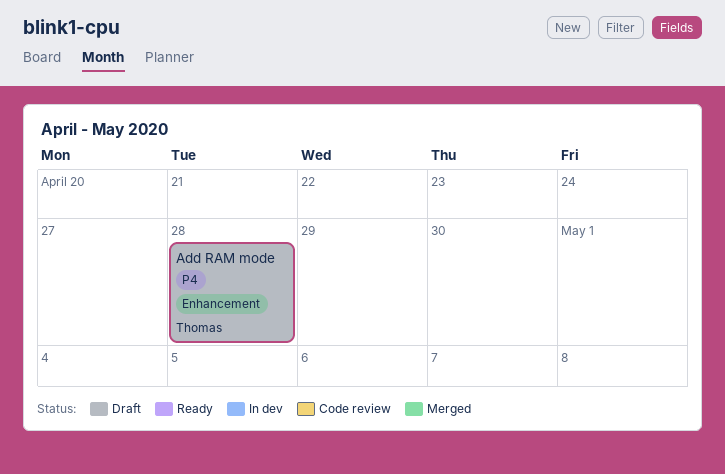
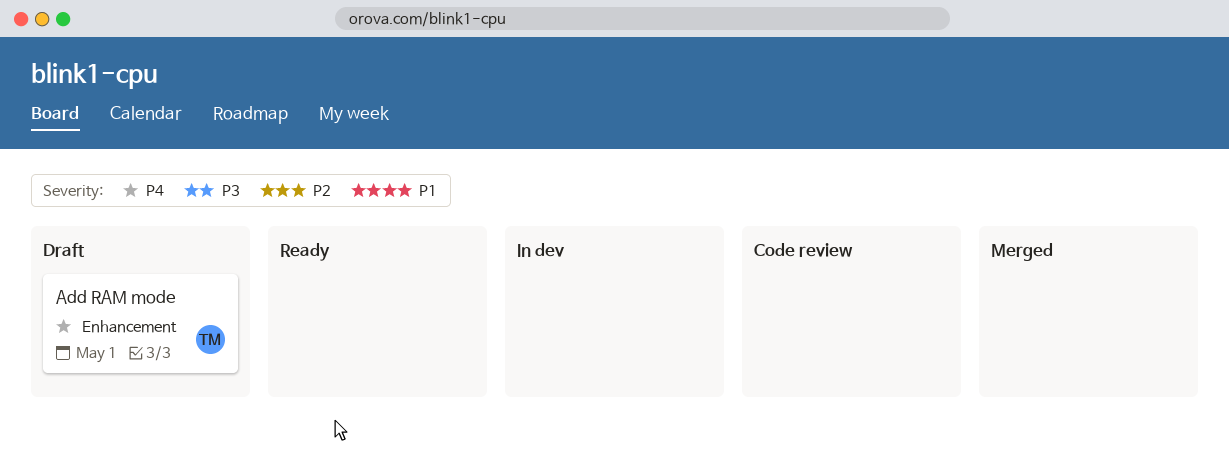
Add RAM mode, due: Apr 28 -> May 1

